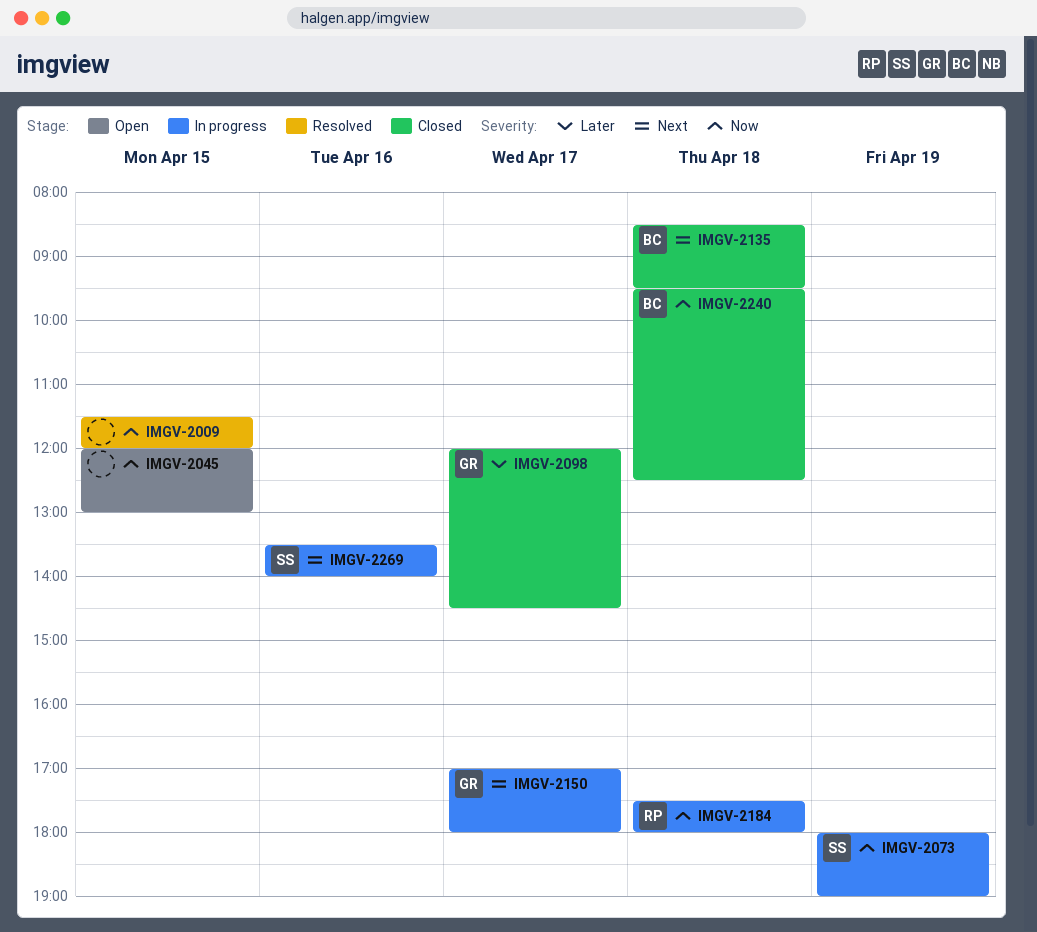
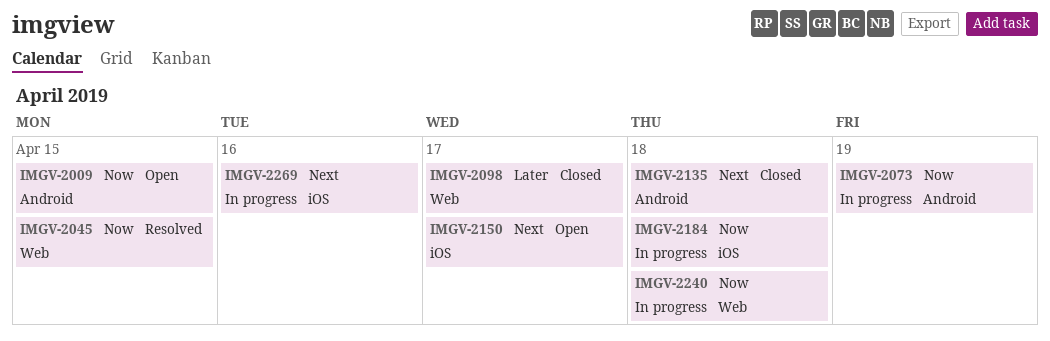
IMGV-2009, status: Resolved -> Open
IMGV-2045, status: Open -> Resolved
IMGV-2150, status: In progress -> Open
IMGV-2240, status: Closed -> In progress

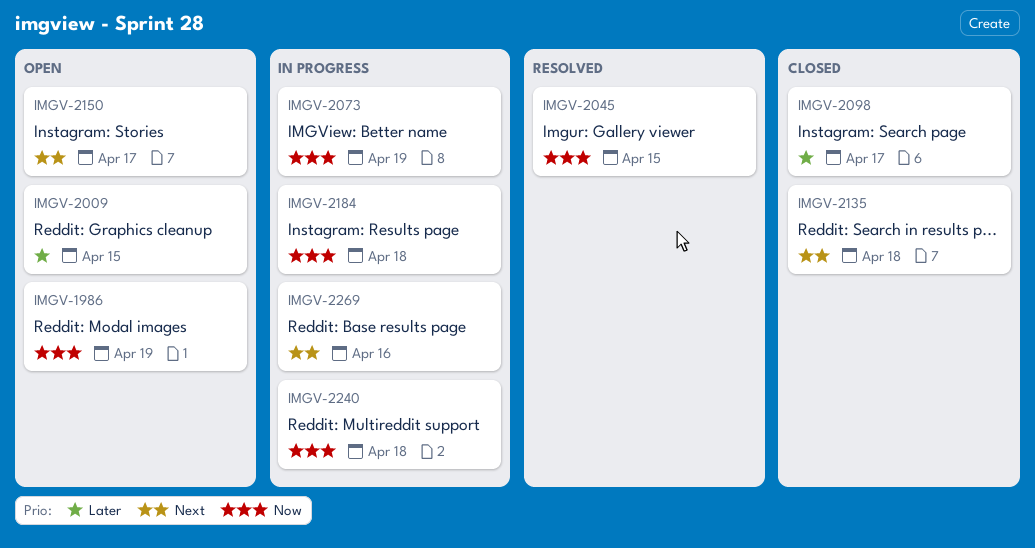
IMGV-1986: none -> present
IMGV-2009, priority: Now -> Later

